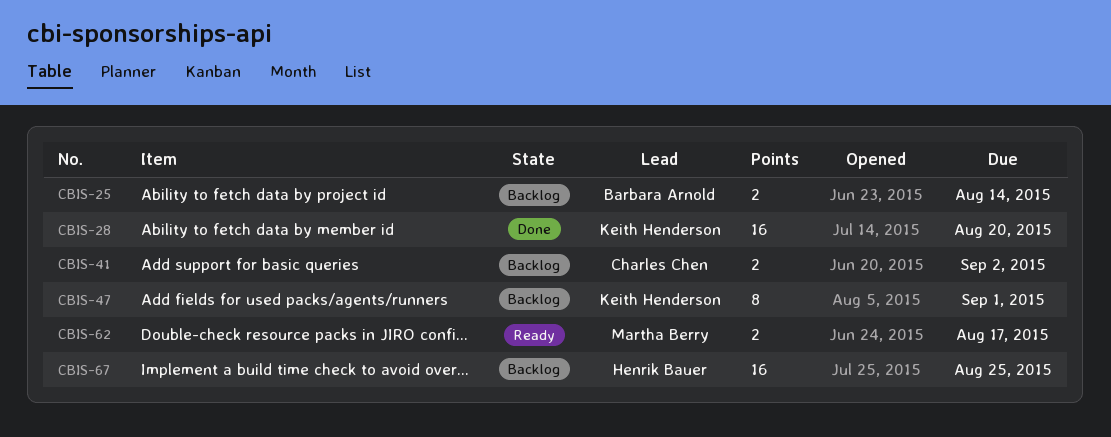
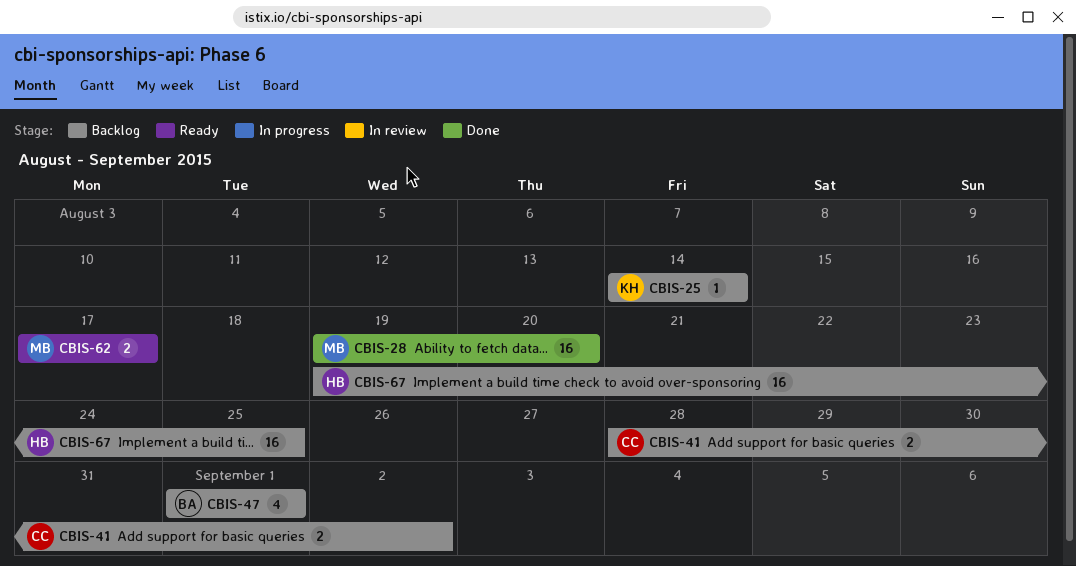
CBIS-25, owner: Barbara Arnold -> Keith Henderson
CBIS-25, estimate: 2 -> 1
CBIS-28, owner: Keith Henderson -> Martha Berry
CBIS-47, owner: Keith Henderson -> Barbara Arnold
CBIS-47, estimate: 8 -> 4

